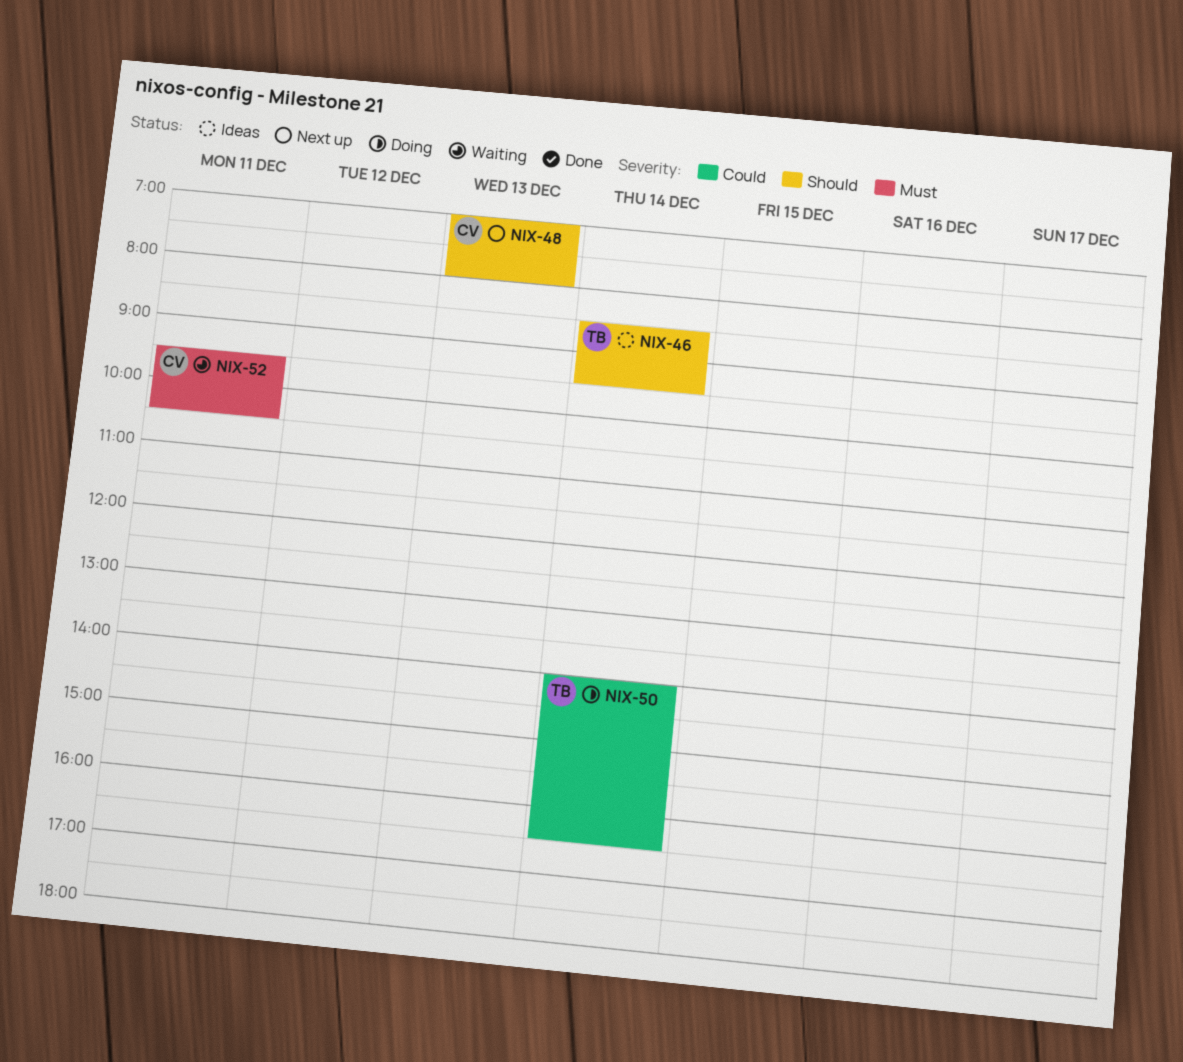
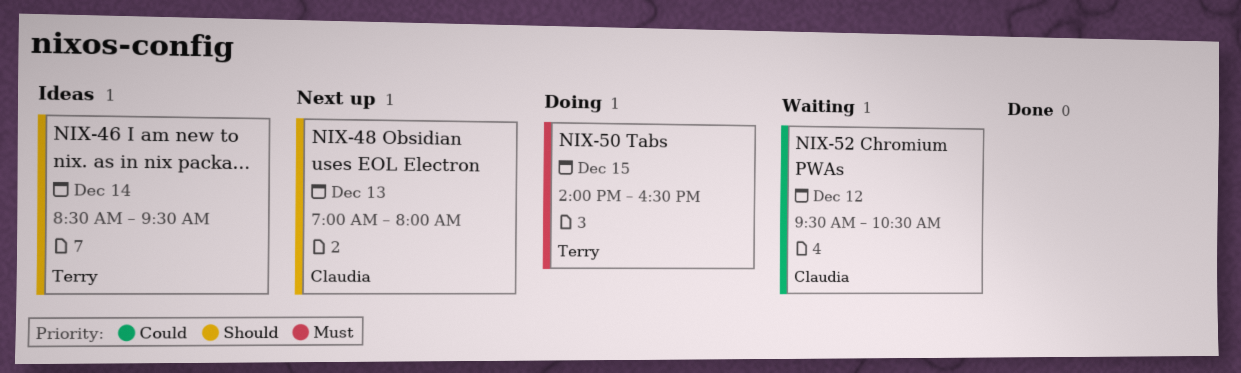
NIX-50, priority: Could -> Must
NIX-50, day: Dec 14 -> Dec 15
NIX-52, priority: Must -> Could
NIX-52, day: Dec 11 -> Dec 12

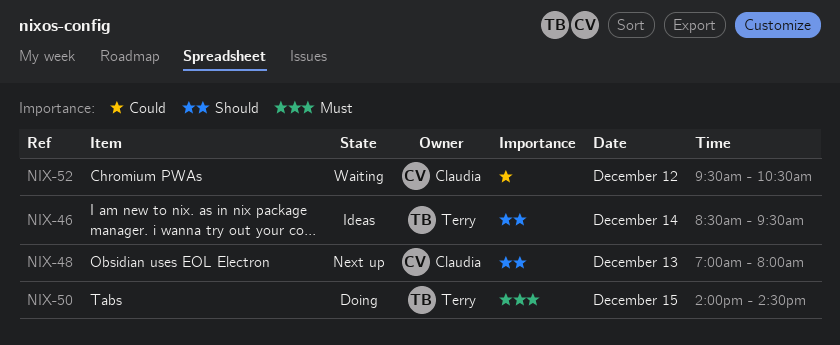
NIX-50, ends: 16:30 -> 14:30

